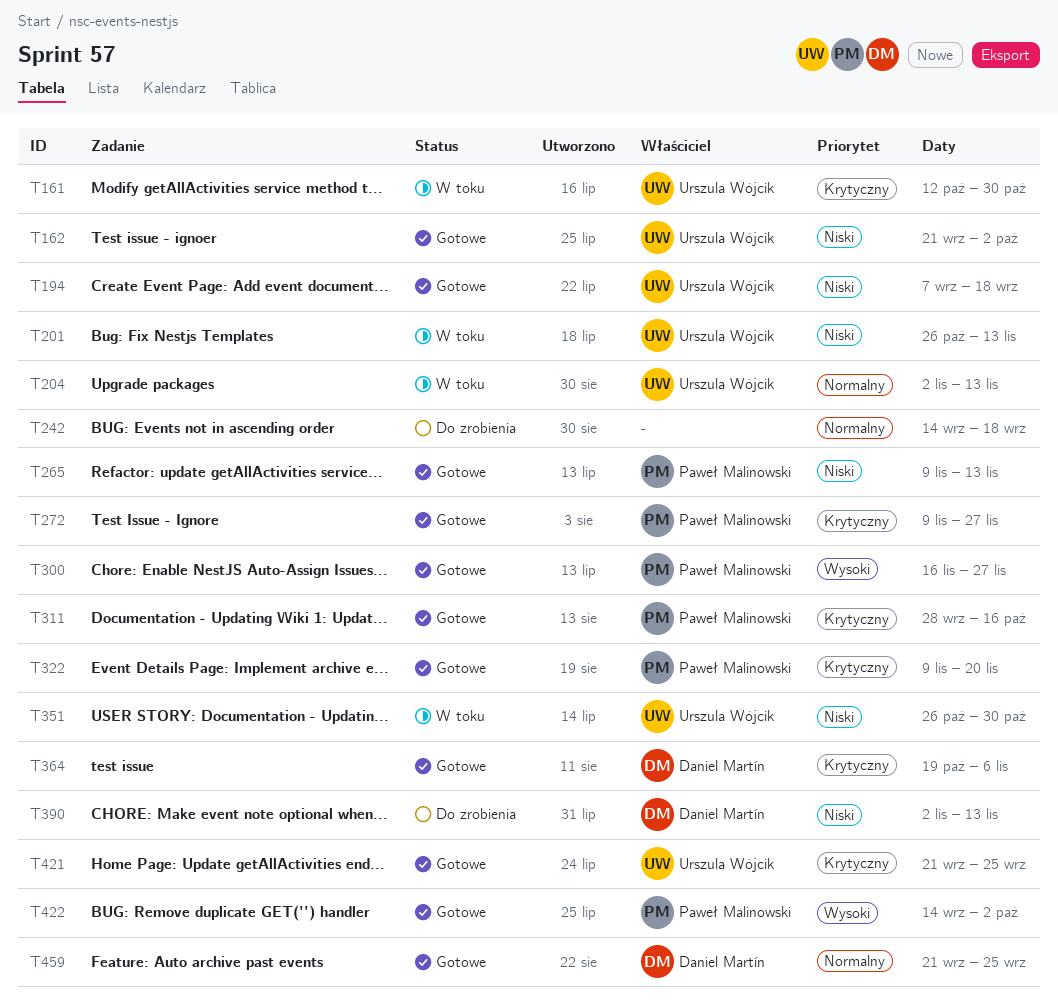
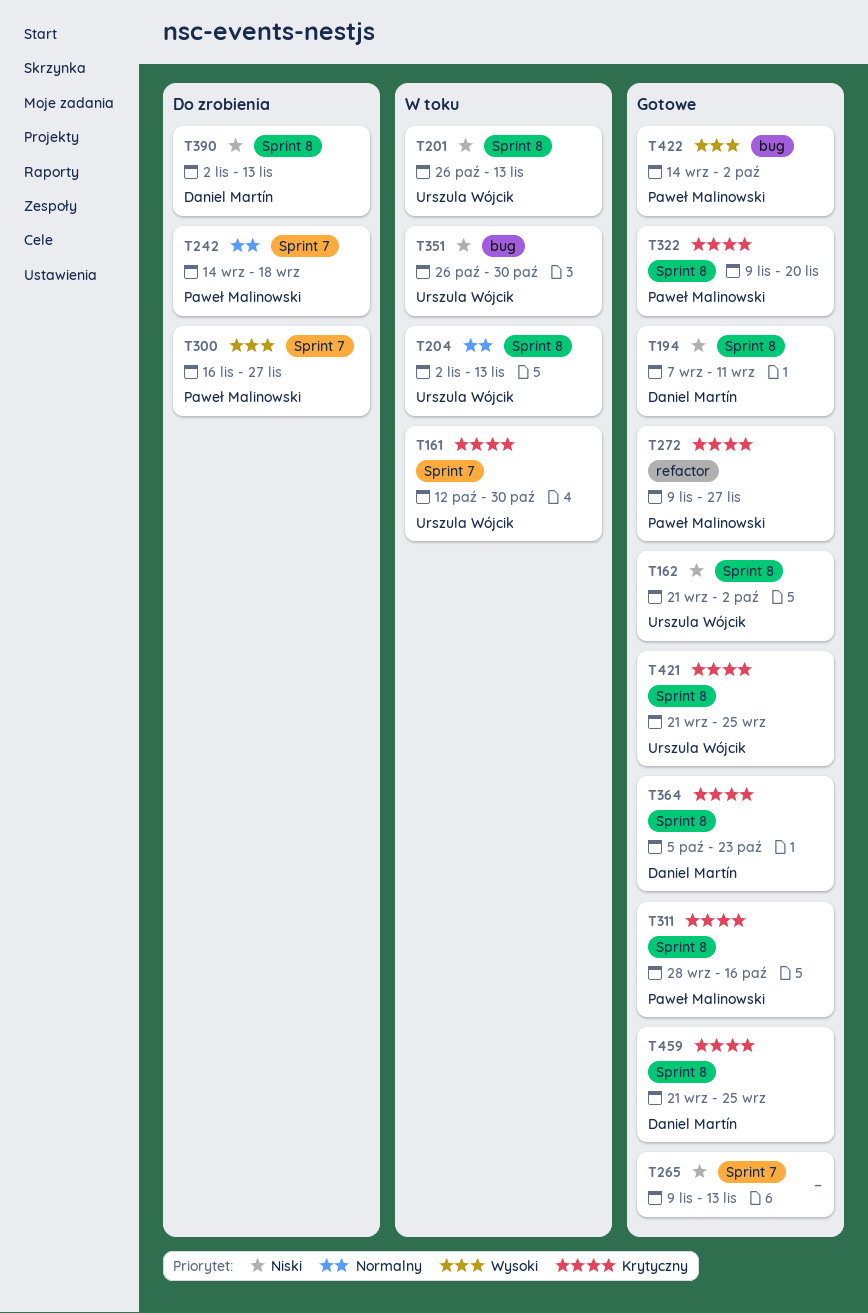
T194, owner: Urszula Wójcik -> Daniel Martín
T194, due: Sep 18 -> Sep 11
T242, owner: none -> Paweł Malinowski
T265, owner: Paweł Malinowski -> none
T300, status: Gotowe -> Do zrobienia
T364, start: Oct 19 -> Oct 5
T364, due: Nov 6 -> Oct 23
T459, priority: Normalny -> Krytyczny

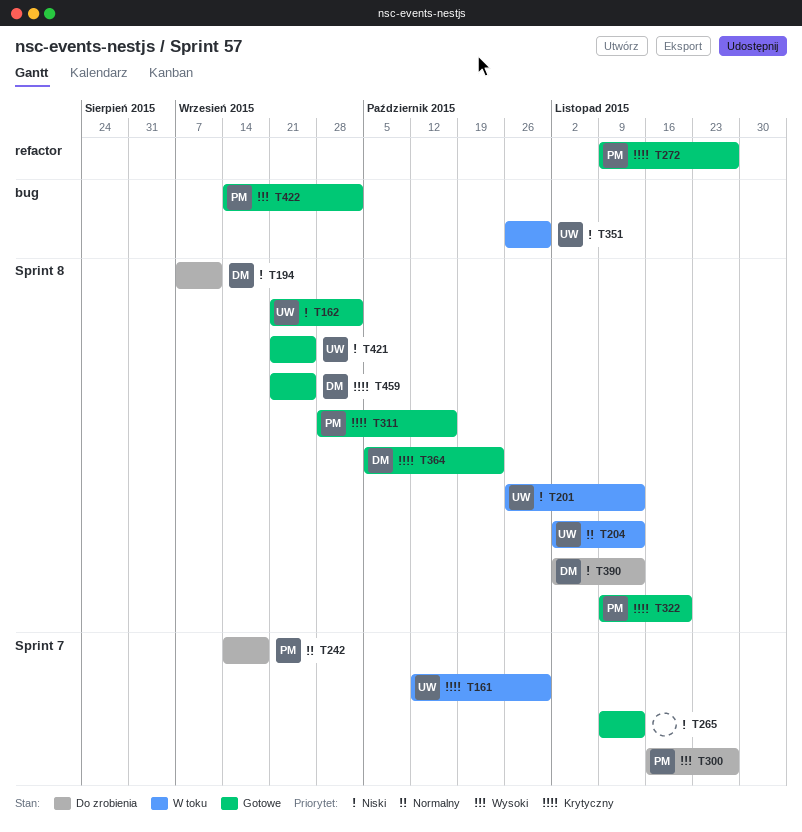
T194, status: Gotowe -> Do zrobienia
T421, priority: Krytyczny -> Niski

